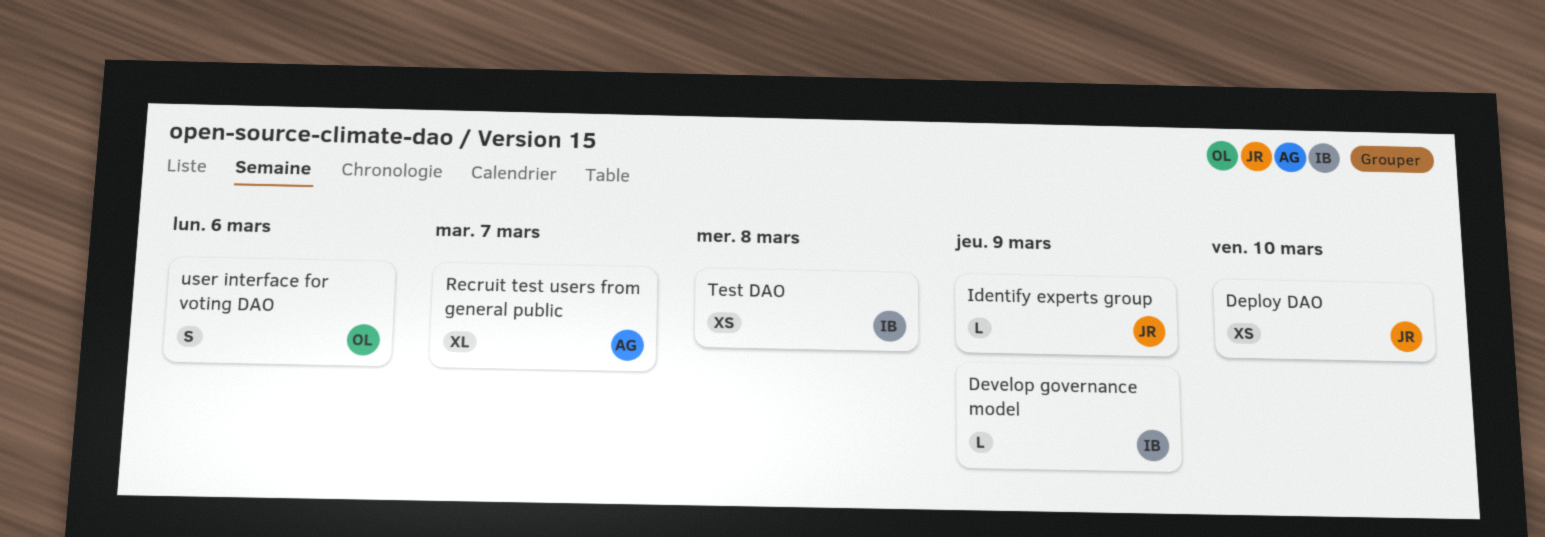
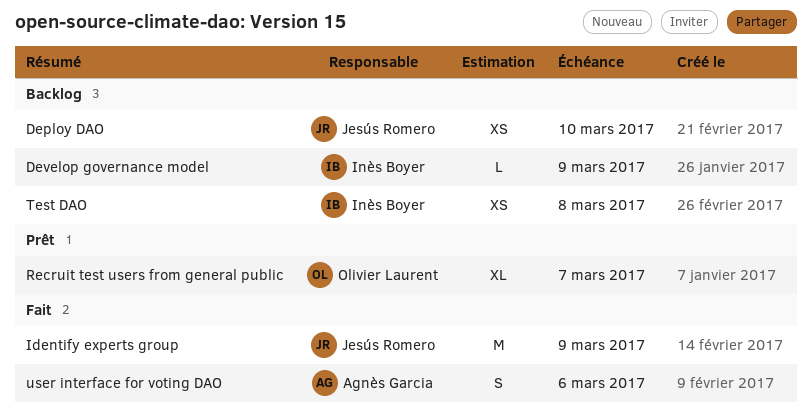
Identify experts group, estimate: L -> M
Recruit test users from general public, owner: Agnès Garcia -> Olivier Laurent
user interface for voting DAO, owner: Olivier Laurent -> Agnès Garcia

